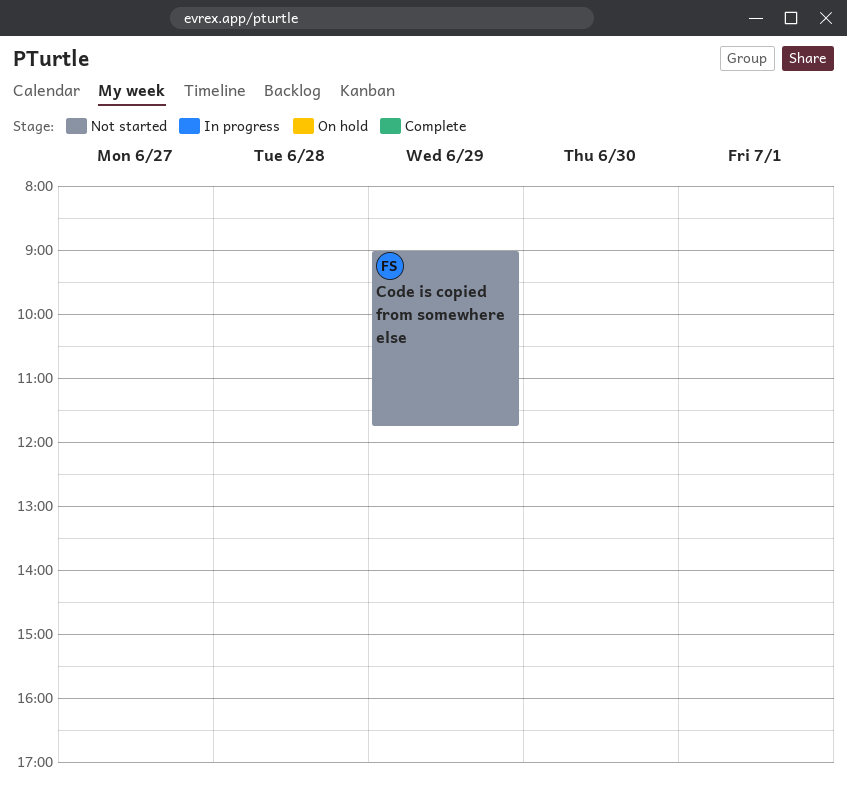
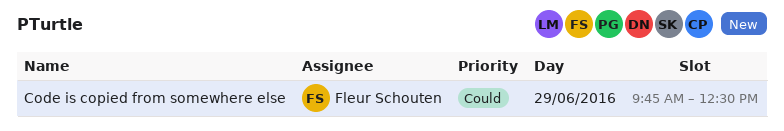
Code is copied from somewhere else, begins: 09:00 -> 09:45
Code is copied from somewhere else, ends: 11:45 -> 12:30

